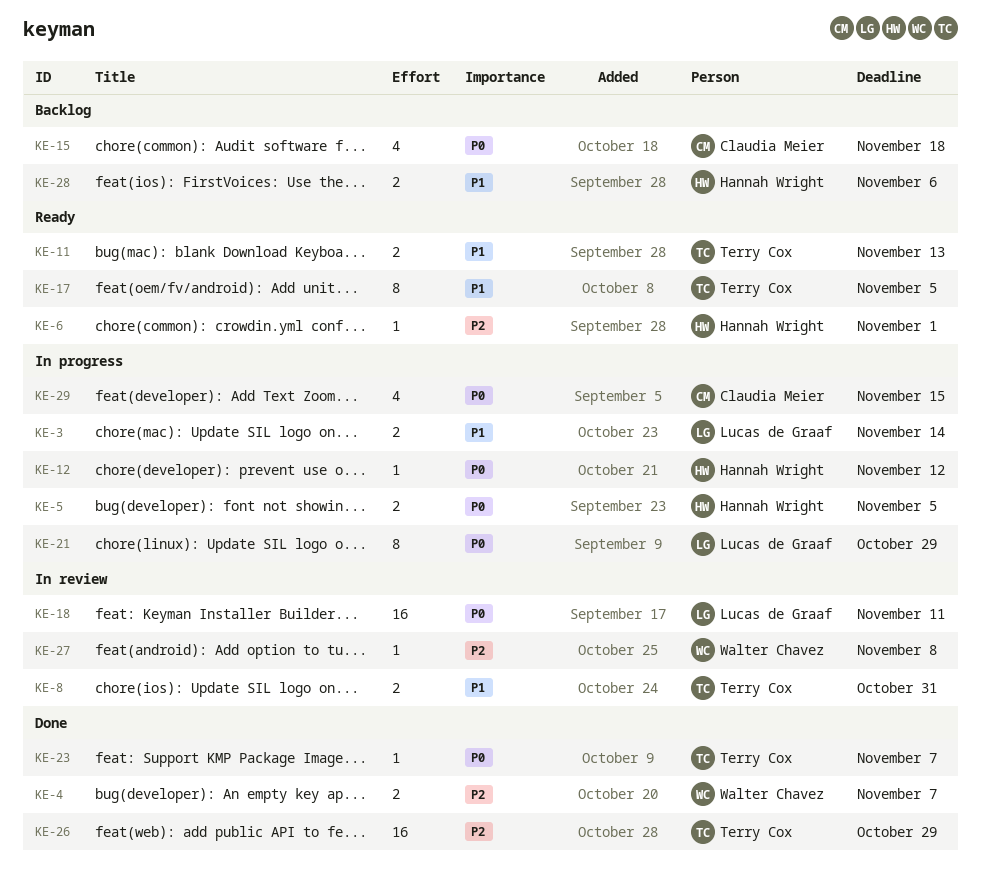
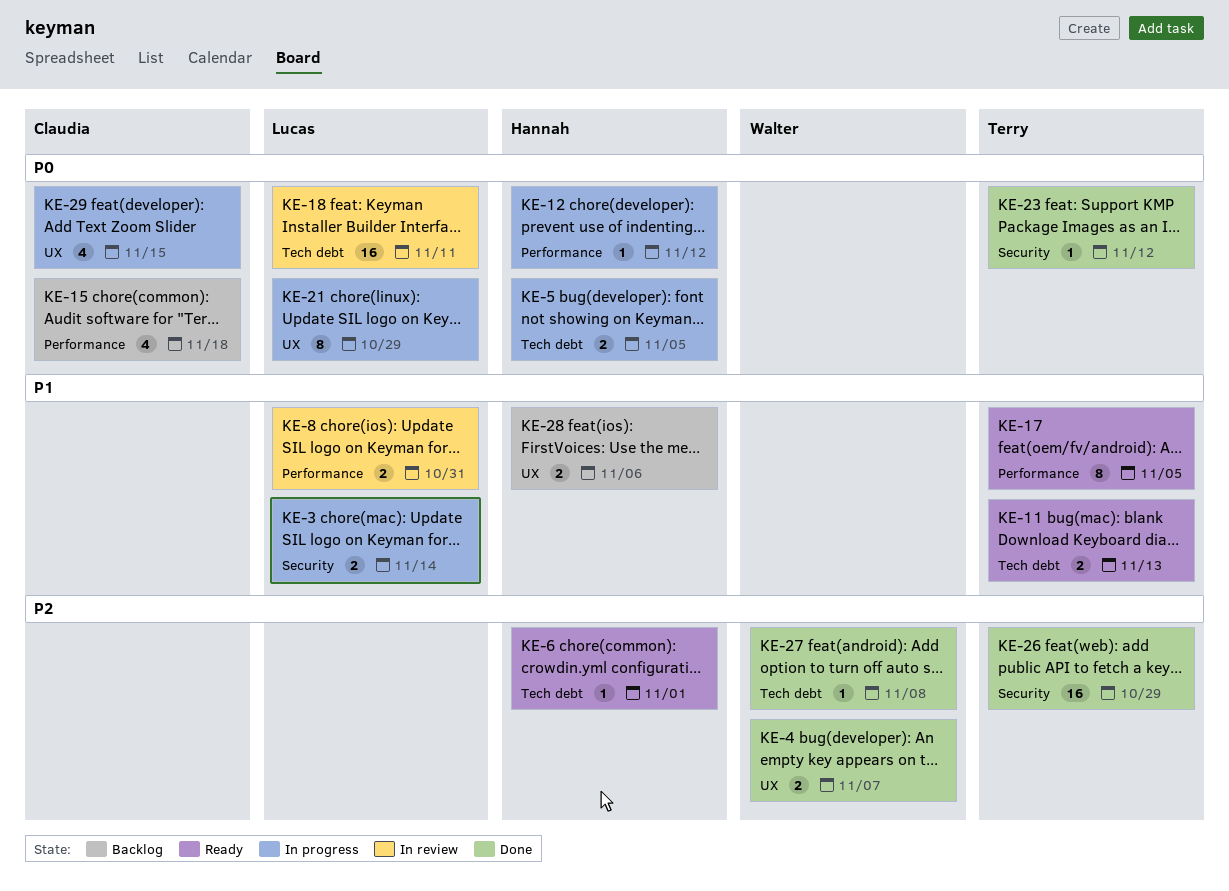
KE-8, owner: Terry Cox -> Lucas de Graaf
KE-23, due: Nov 7 -> Nov 12
KE-27, status: In review -> Done

